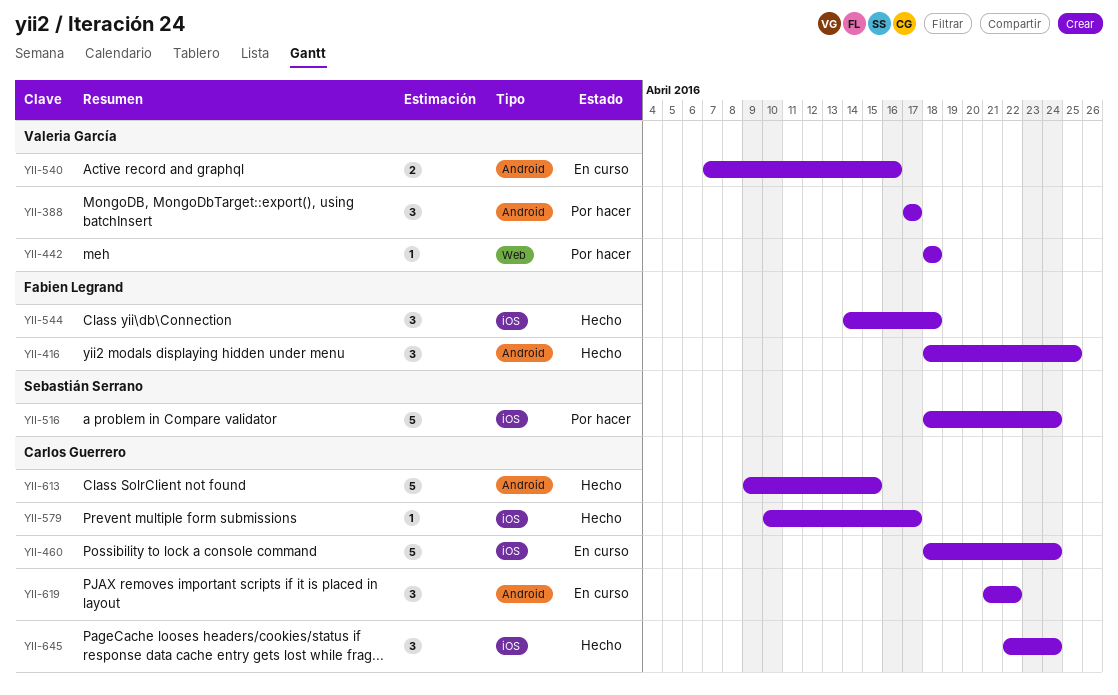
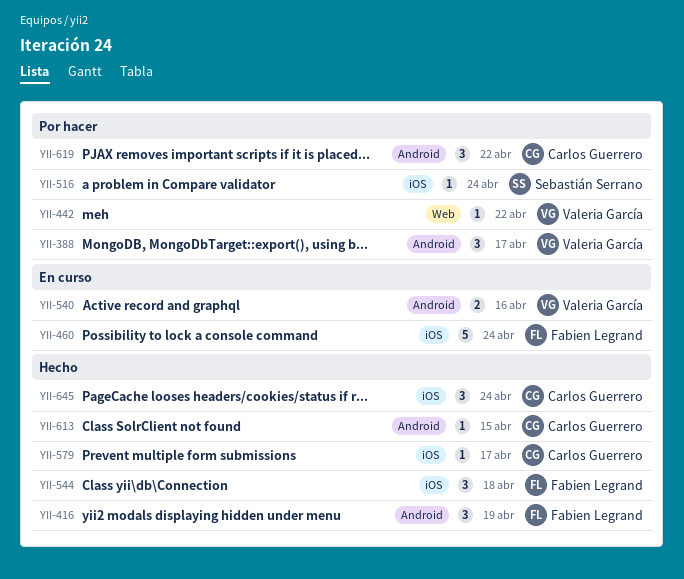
YII-416, due: Apr 25 -> Apr 19
YII-442, due: Apr 18 -> Apr 22
YII-460, owner: Carlos Guerrero -> Fabien Legrand
YII-516, estimate: 5 -> 1
YII-613, estimate: 5 -> 1
YII-619, status: En curso -> Por hacer

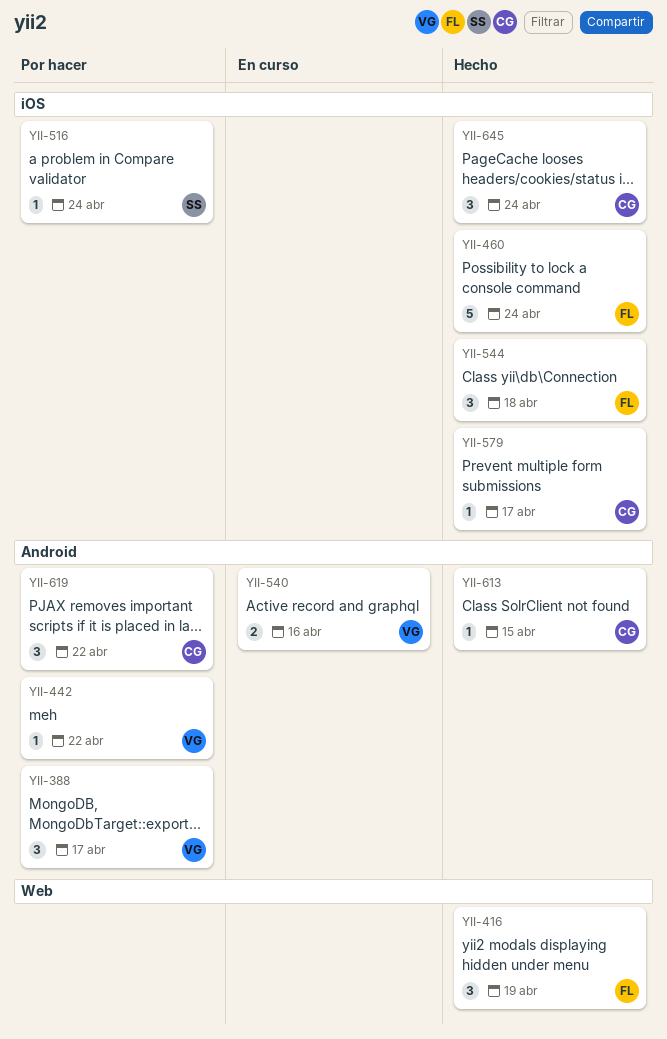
YII-416, label: Android -> Web
YII-442, label: Web -> Android
YII-460, status: En curso -> Hecho

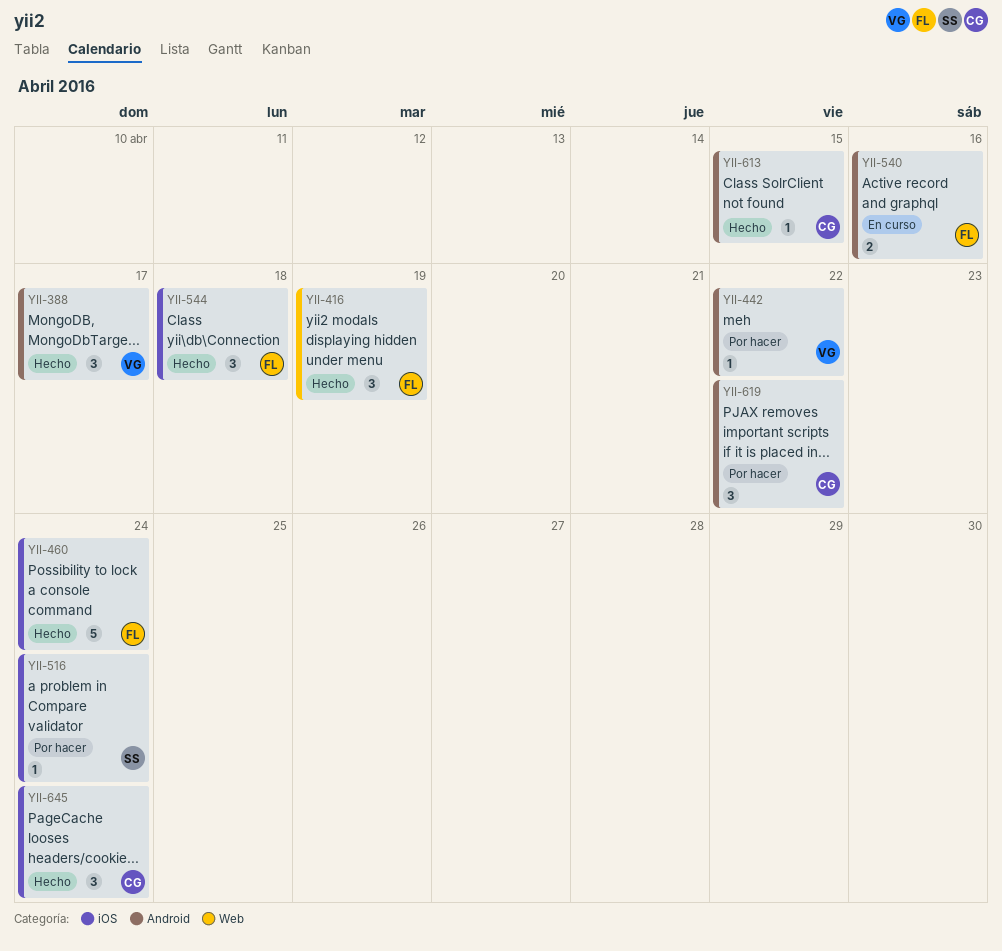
YII-388, status: Por hacer -> Hecho
YII-540, owner: VG -> FL
YII-579: present -> none

